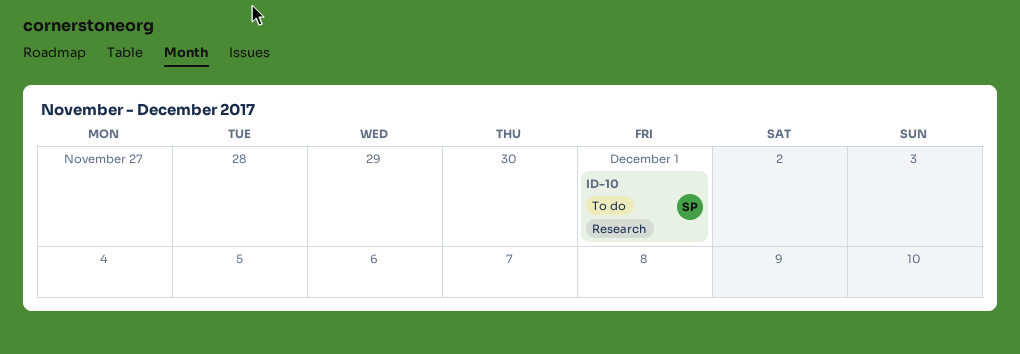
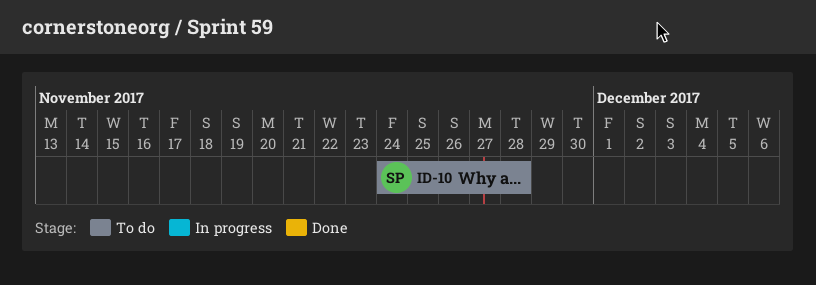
ID-10, due: Dec 1 -> Nov 28

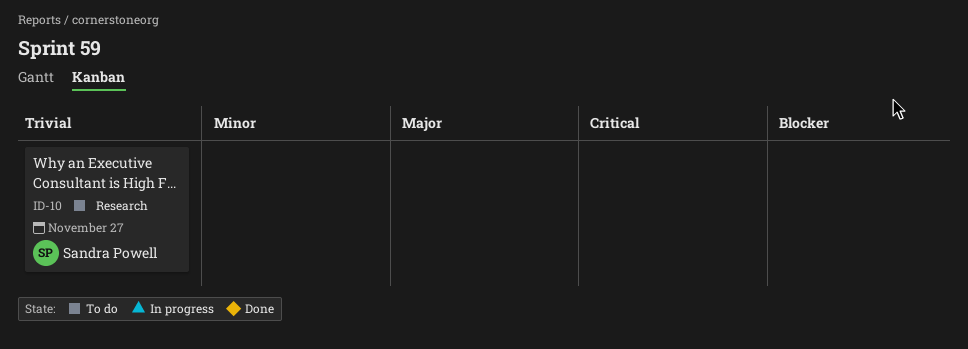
ID-10, due: Nov 28 -> Nov 27

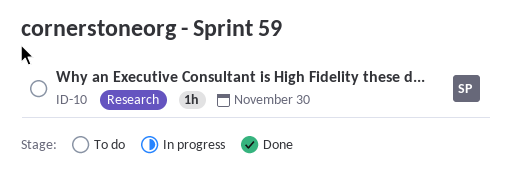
ID-10, due: Nov 27 -> Nov 30

